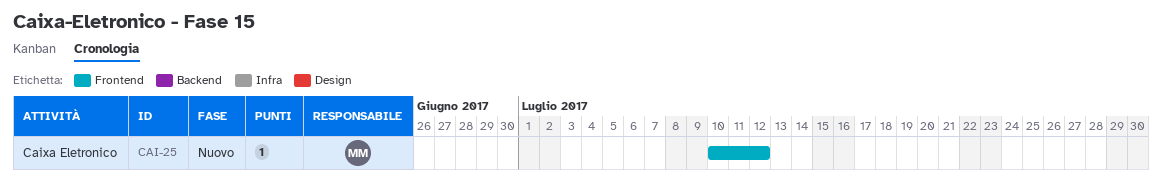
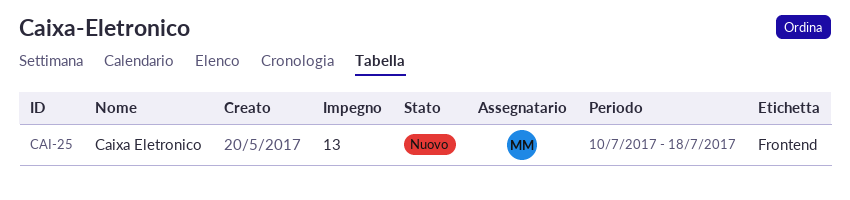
CAI-25, estimate: 1 -> 13
CAI-25, due: Jul 12 -> Jul 18

